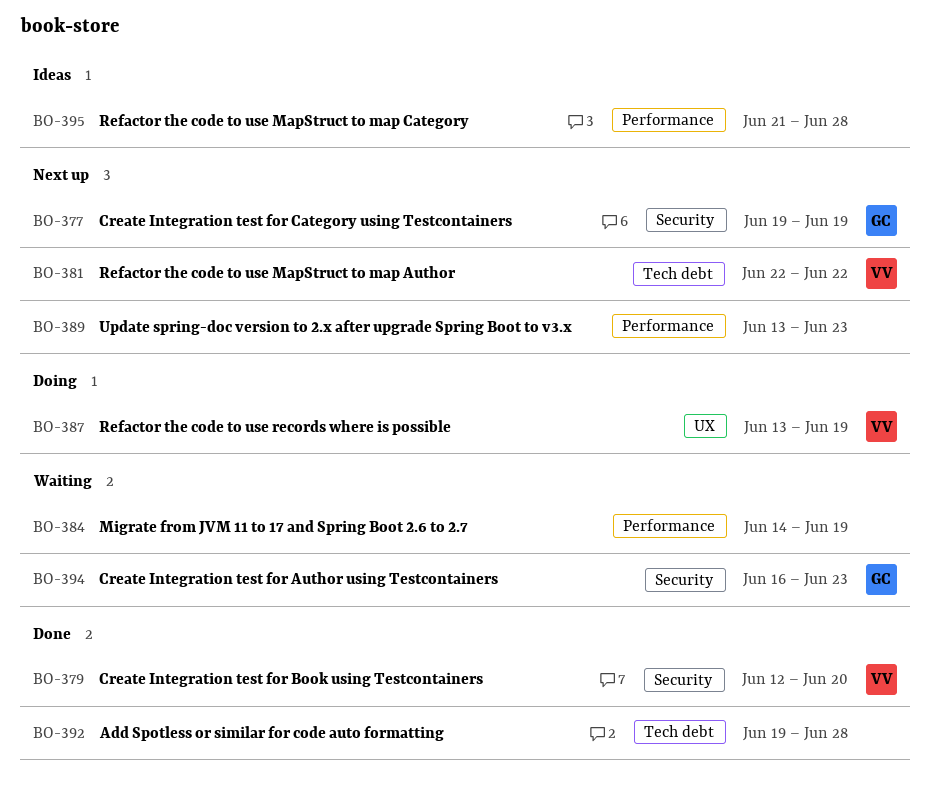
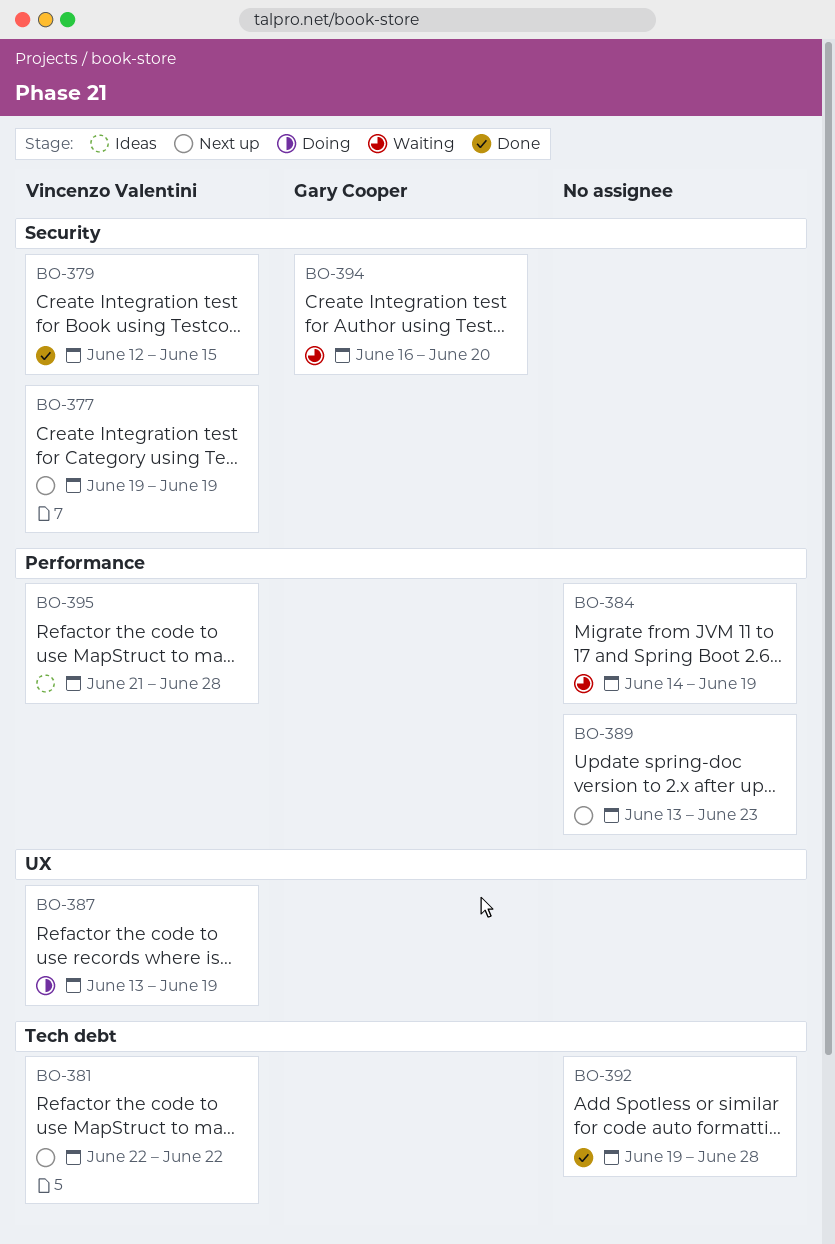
BO-377, owner: Gary Cooper -> Vincenzo Valentini
BO-379, due: Jun 20 -> Jun 15
BO-394, due: Jun 23 -> Jun 20
BO-395, owner: none -> Vincenzo Valentini

